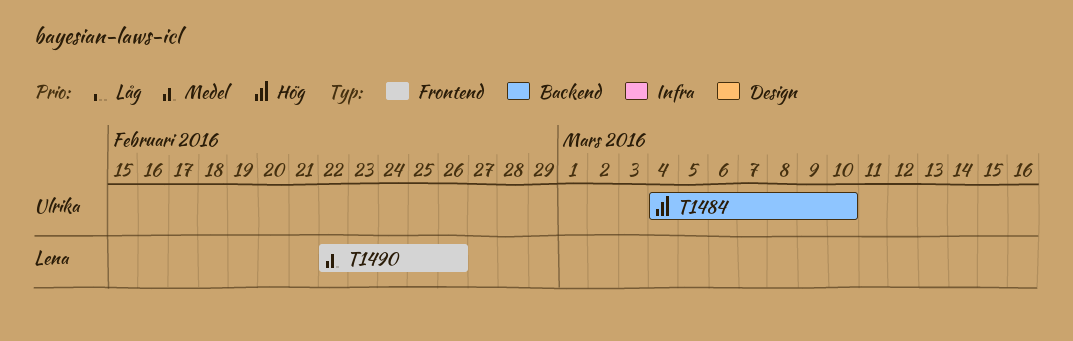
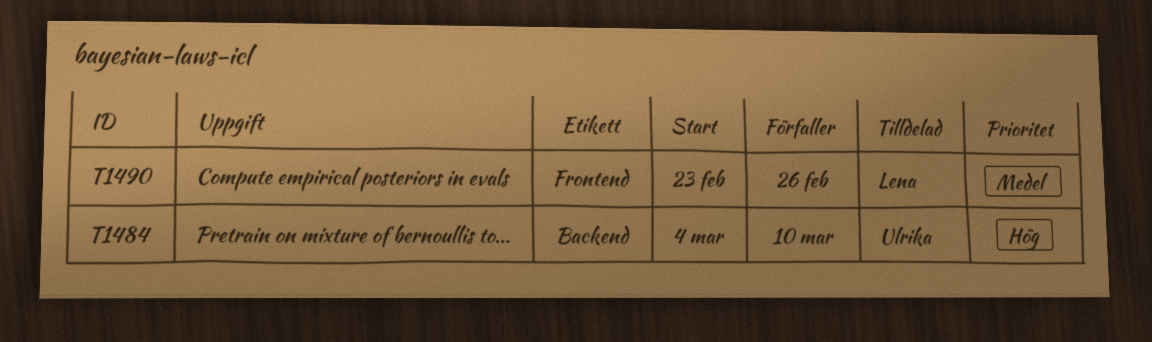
T1490, start: Feb 22 -> Feb 23

